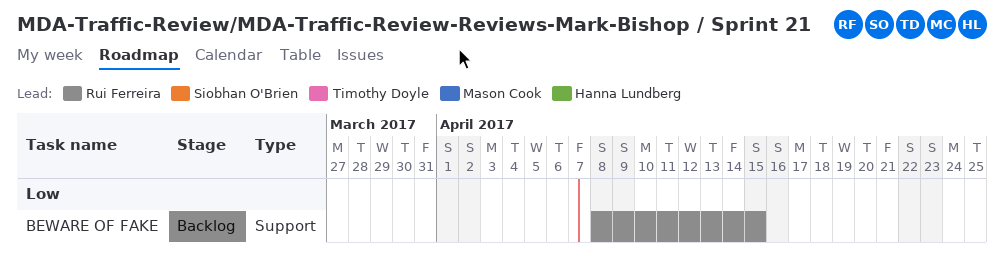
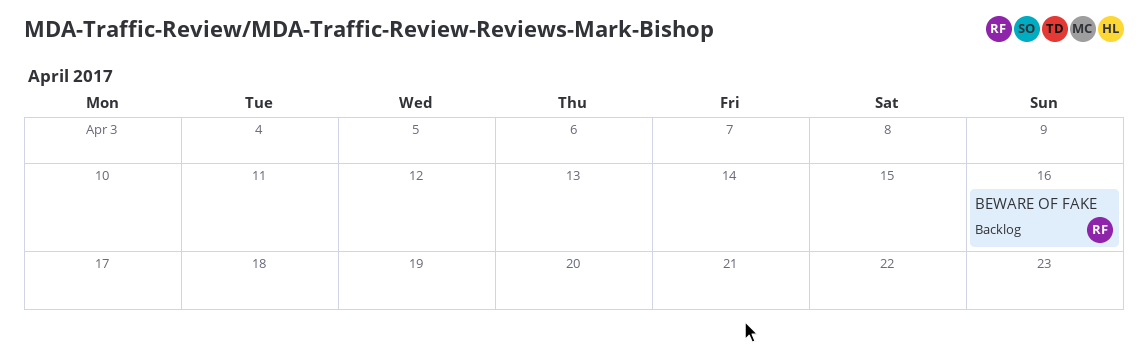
BEWARE OF FAKE, due: Apr 15 -> Apr 16

